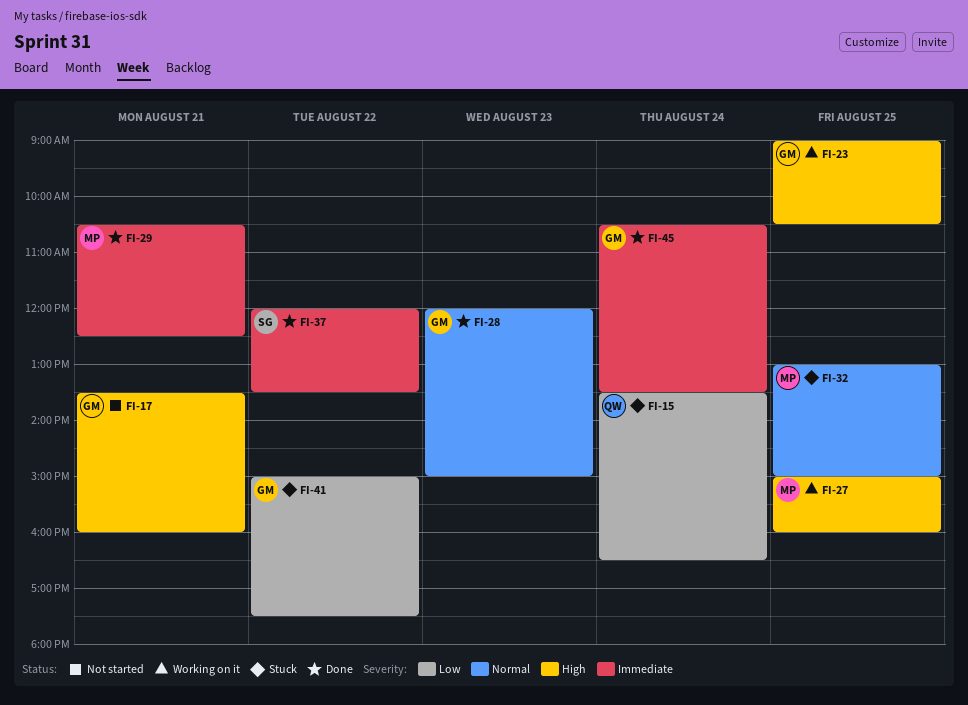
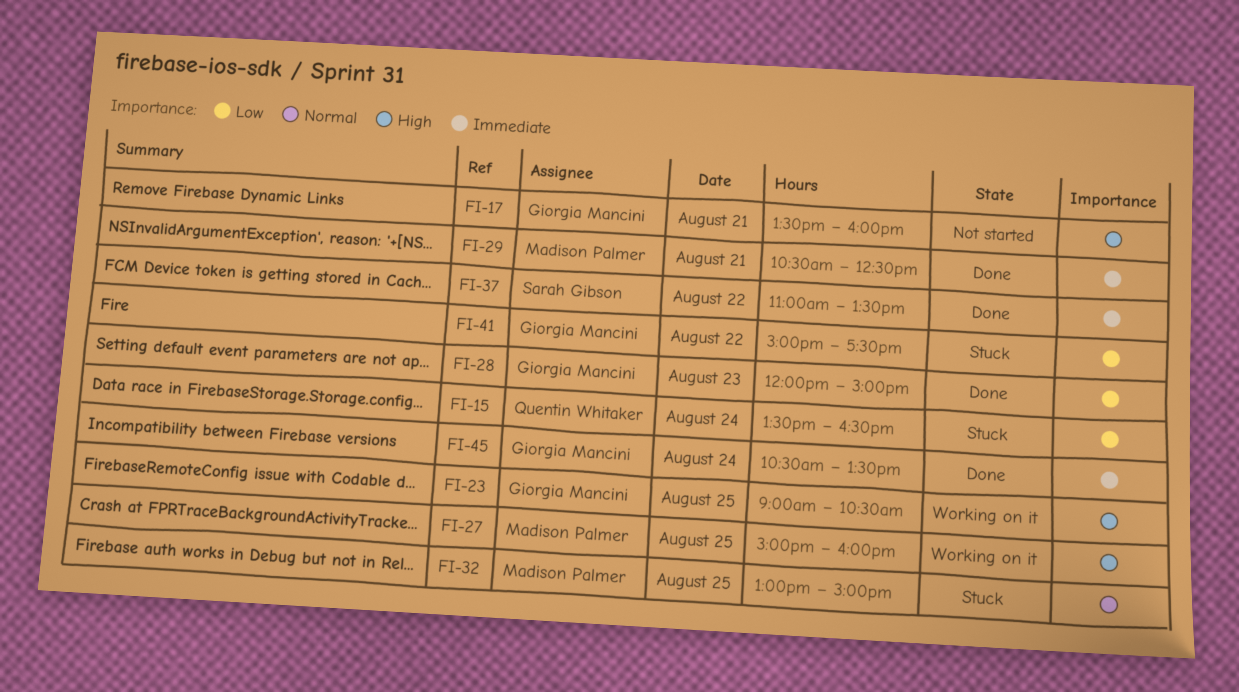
FI-28, priority: Normal -> Low
FI-37, begins: 12:00 -> 11:00

